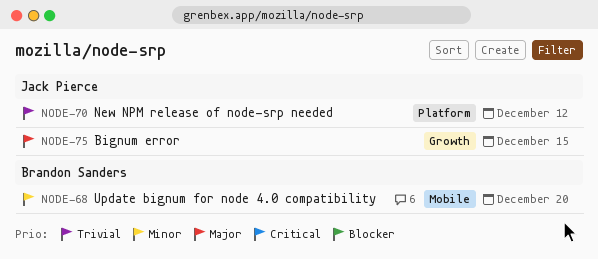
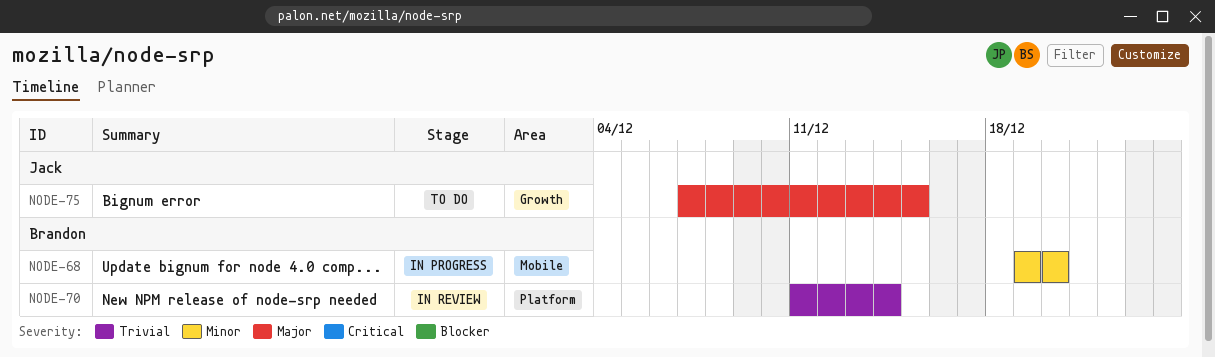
NODE-70, owner: Jack Pierce -> Brandon Sanders
NODE-70, due: Dec 12 -> Dec 14

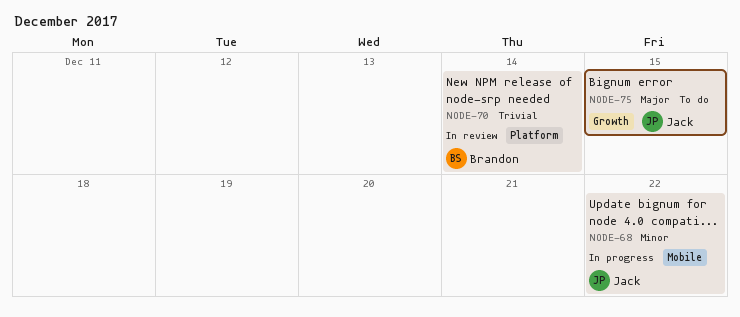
NODE-68, owner: Brandon -> Jack
NODE-68, due: Dec 20 -> Dec 22

